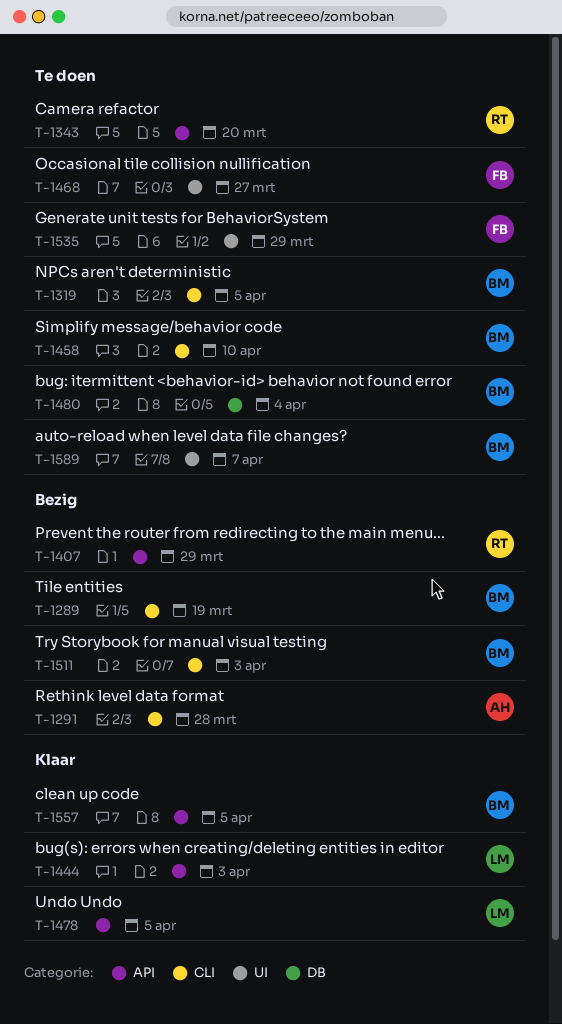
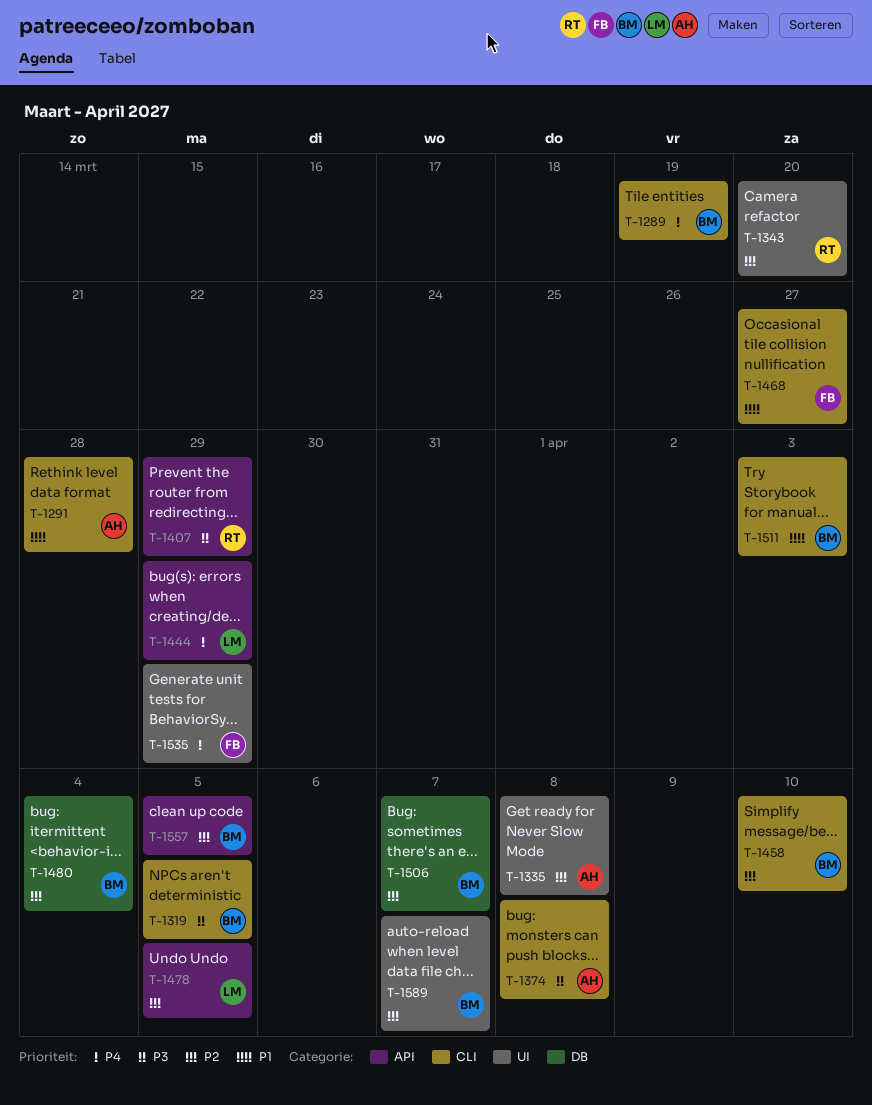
T-1335: none -> present
T-1343, label: API -> UI
T-1374: none -> present
T-1444, due: Apr 3 -> Mar 29
T-1468, label: UI -> CLI
T-1506: none -> present

